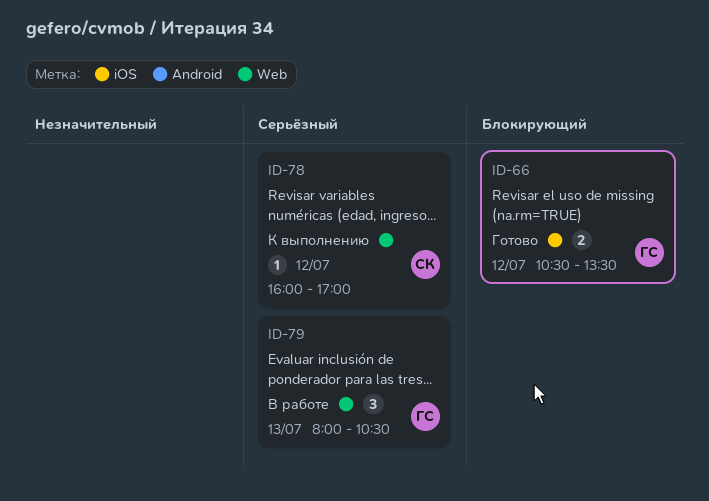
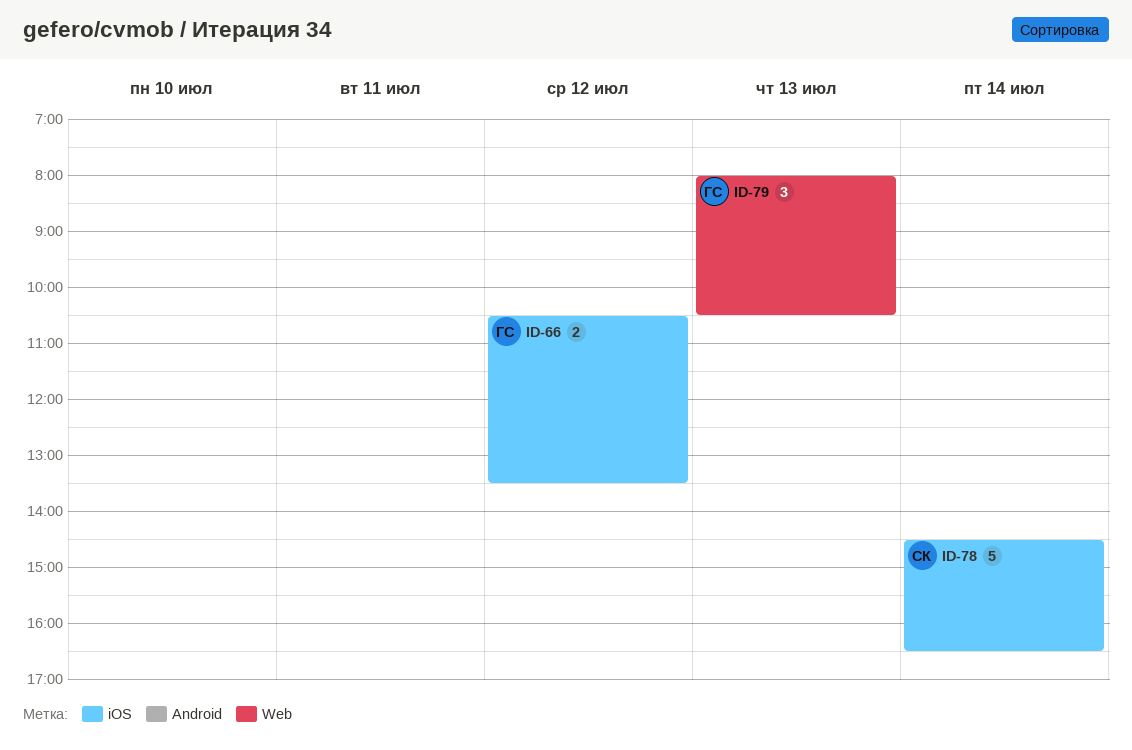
ID-78, label: Web -> iOS
ID-78, estimate: 1 -> 5
ID-78, day: Jul 12 -> Jul 14
ID-78, begins: 16:00 -> 14:30
ID-78, ends: 17:00 -> 16:30

